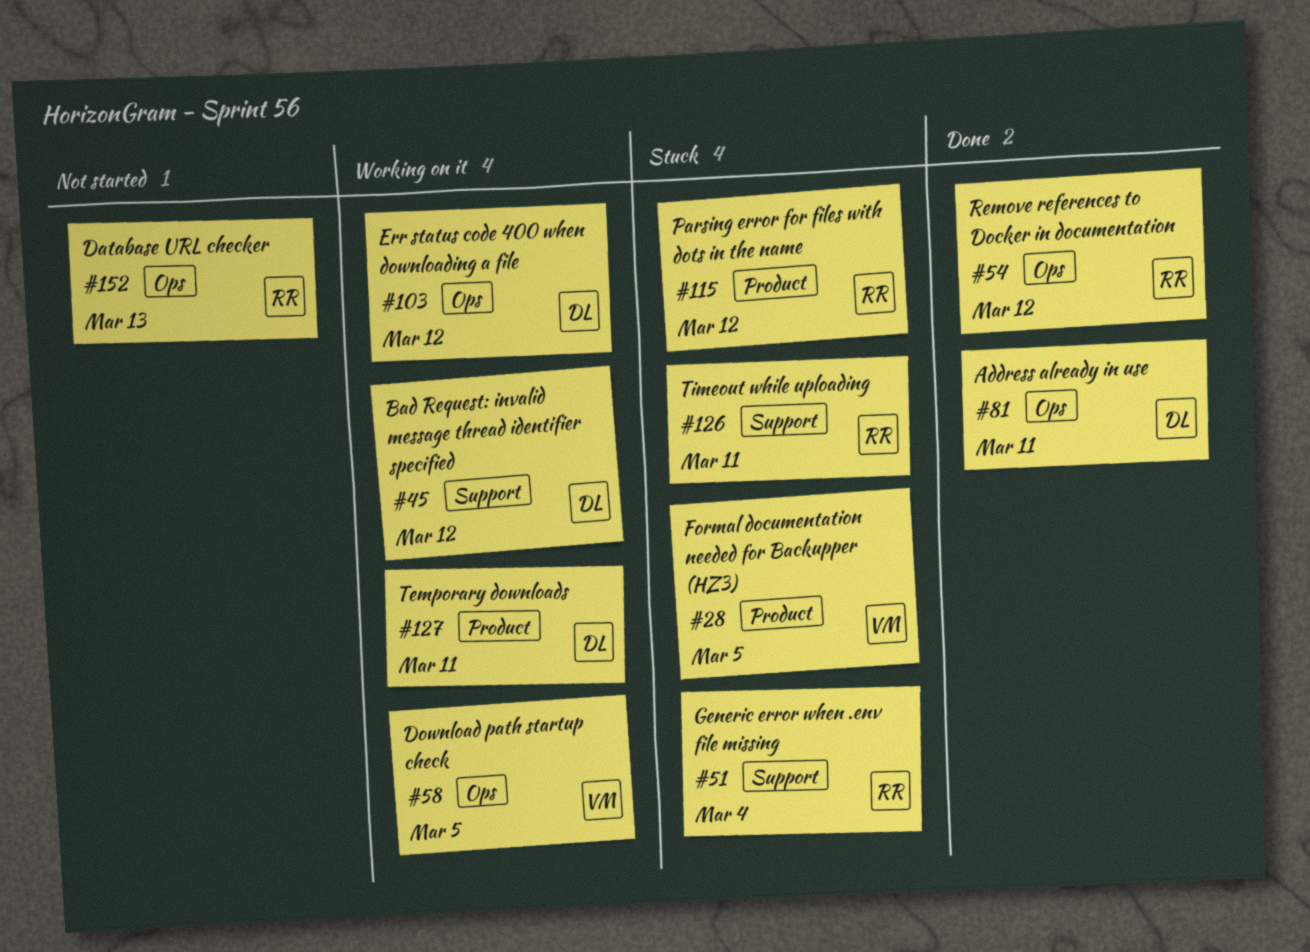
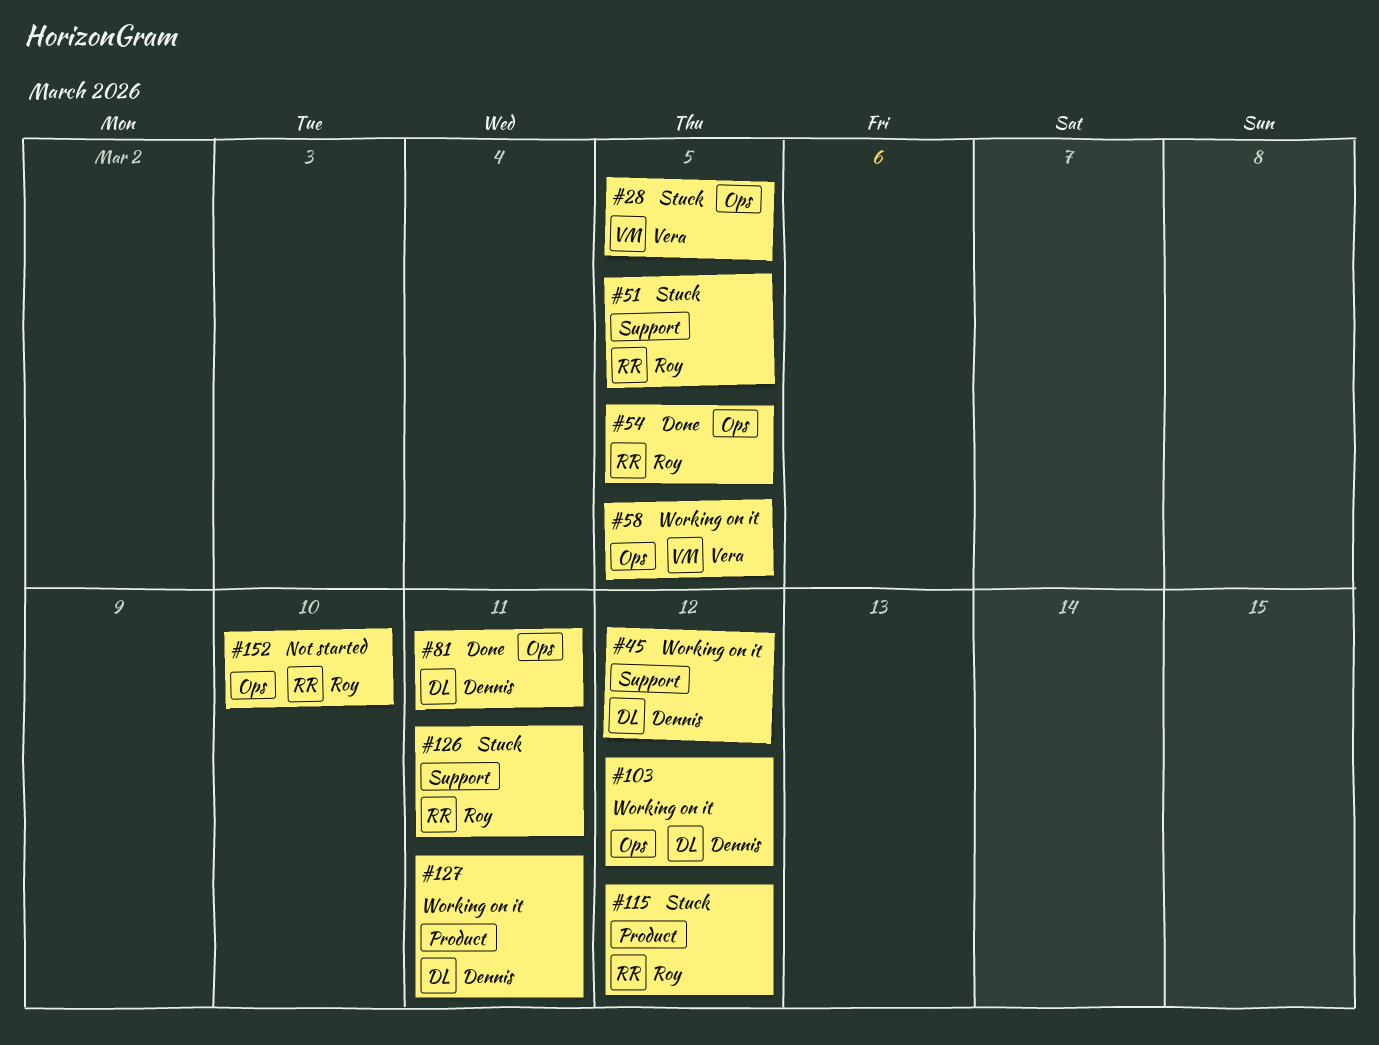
#28, label: Product -> Ops
#51, due: Mar 4 -> Mar 5
#54, due: Mar 12 -> Mar 5
#152, due: Mar 13 -> Mar 10

